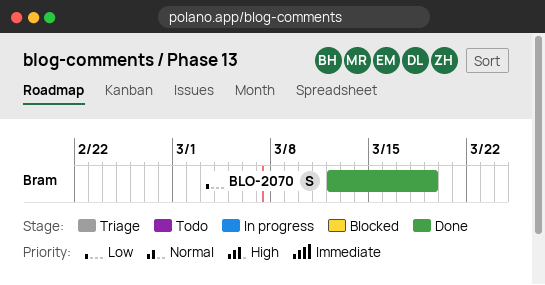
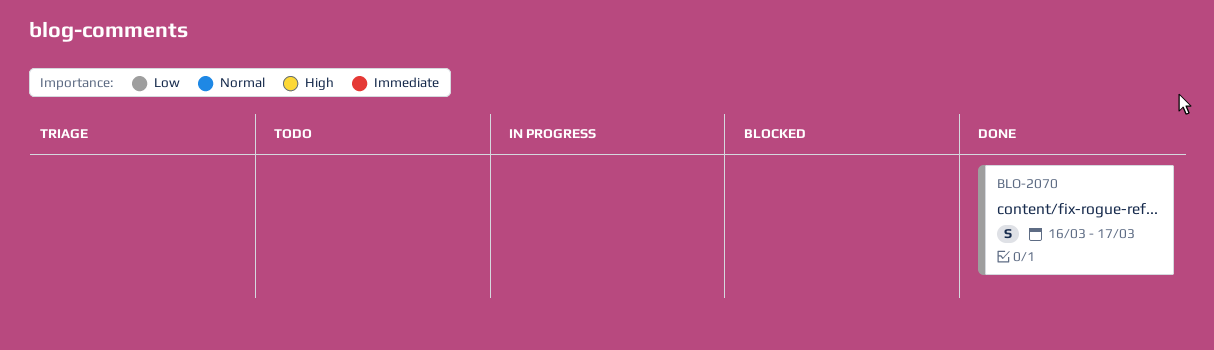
BLO-2070, start: Mar 12 -> Mar 16
BLO-2070, due: Mar 19 -> Mar 17

